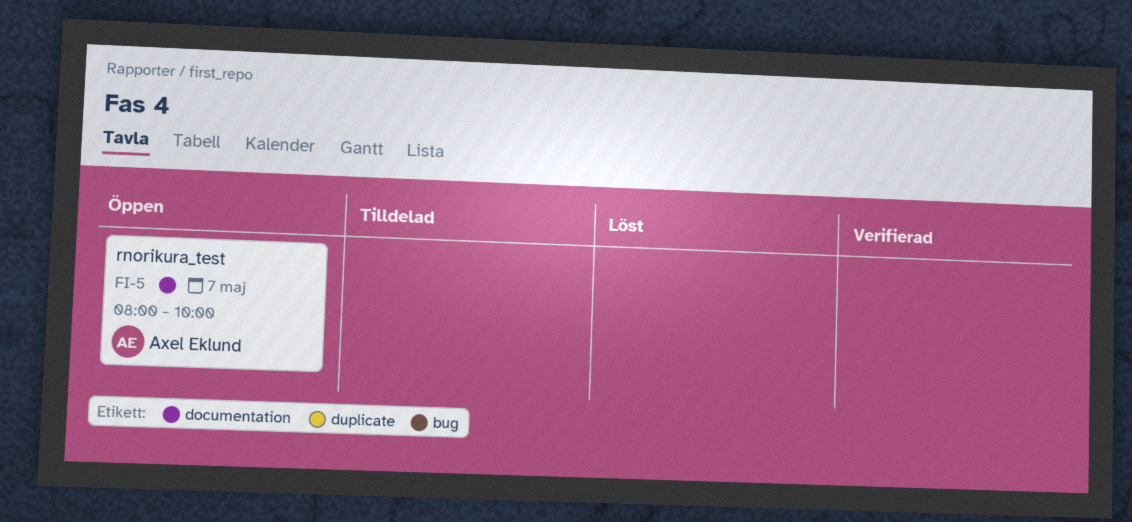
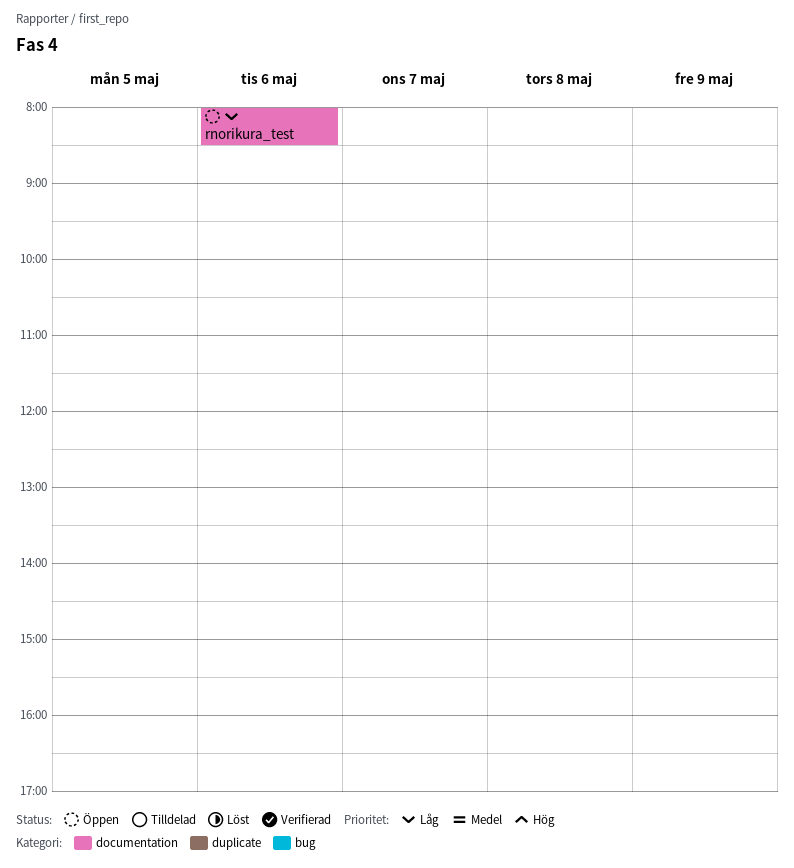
rnorikura_test, day: May 7 -> May 6
rnorikura_test, ends: 10:00 -> 08:30

